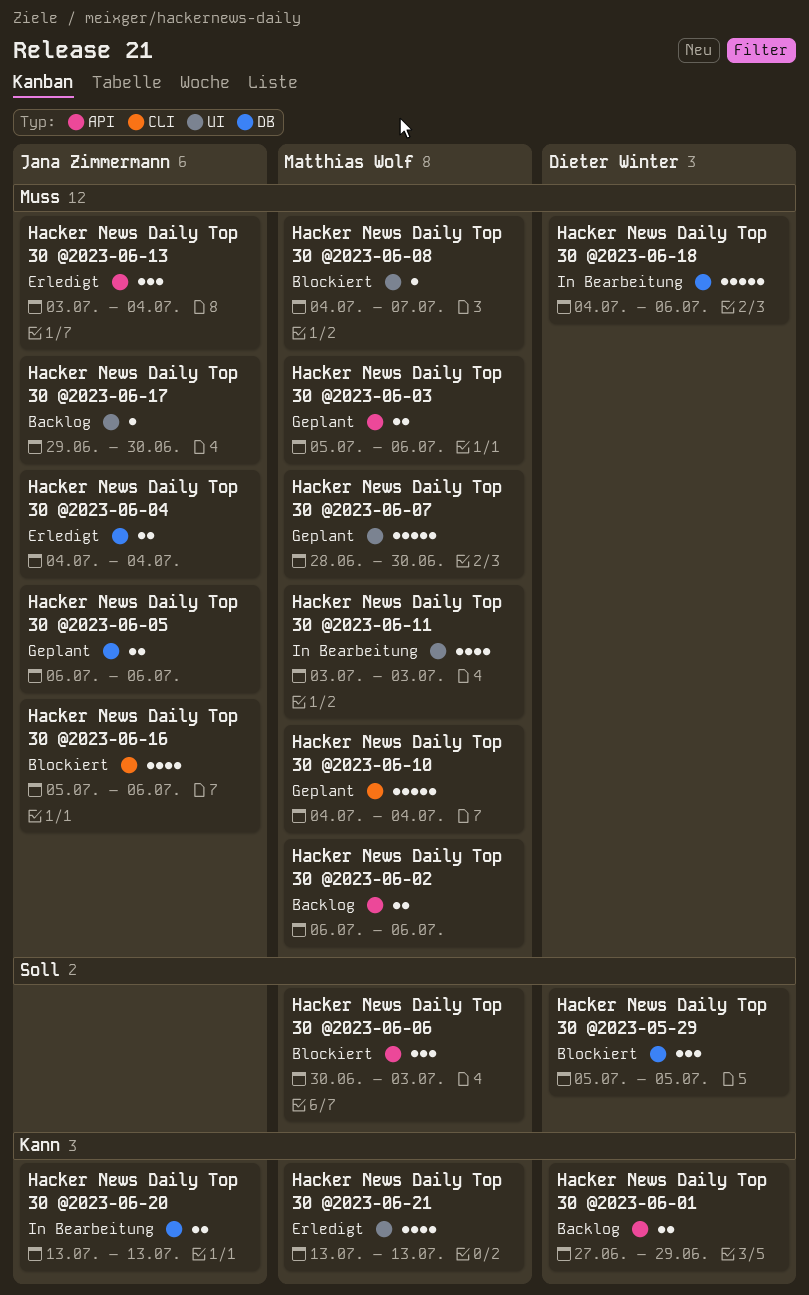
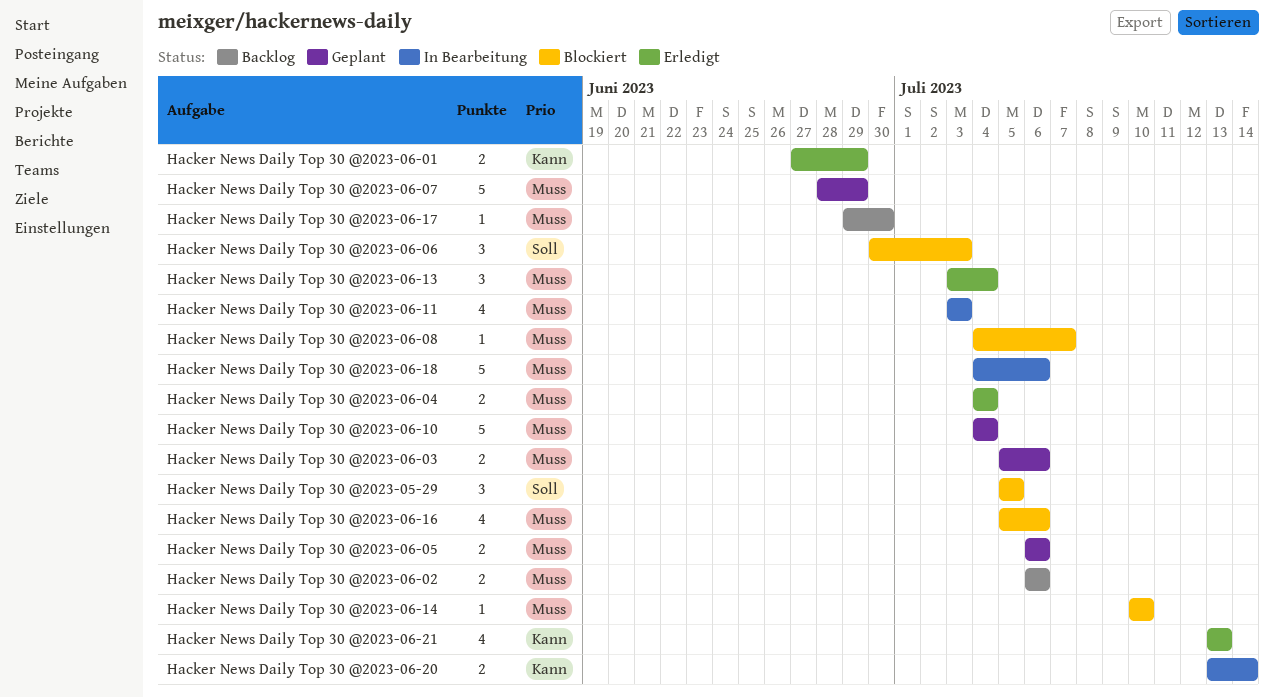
Hacker News Daily Top 30 @2023-06-01, status: Backlog -> Erledigt
Hacker News Daily Top 30 @2023-06-07, due: Jun 30 -> Jun 29
Hacker News Daily Top 30 @2023-06-14: none -> present
Hacker News Daily Top 30 @2023-06-20, due: Jul 13 -> Jul 14

